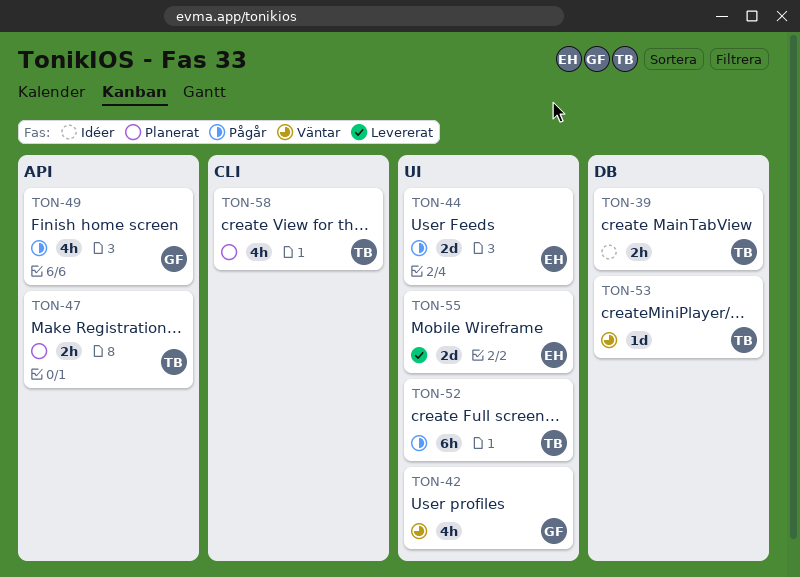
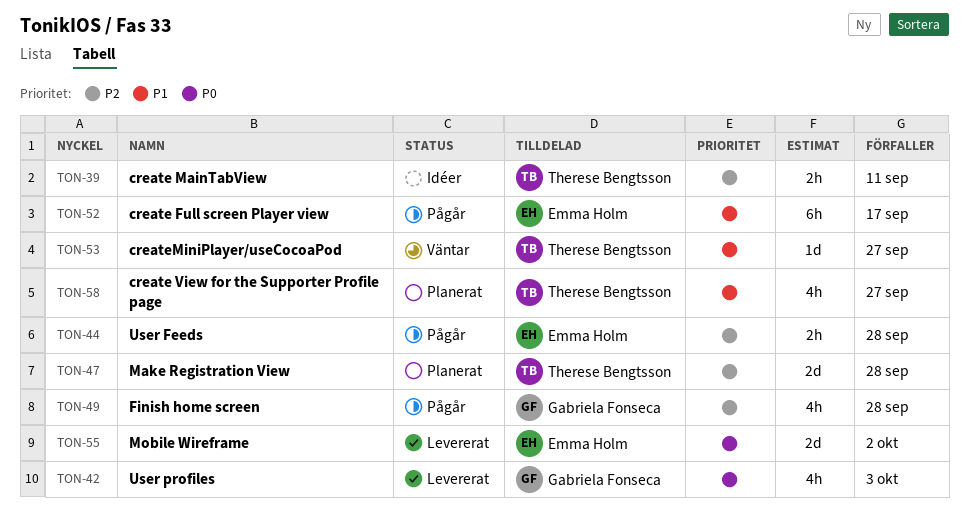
TON-42, status: Väntar -> Levererat
TON-44, estimate: 2d -> 2h
TON-47, estimate: 2h -> 2d
TON-52, owner: Therese Bengtsson -> Emma Holm

